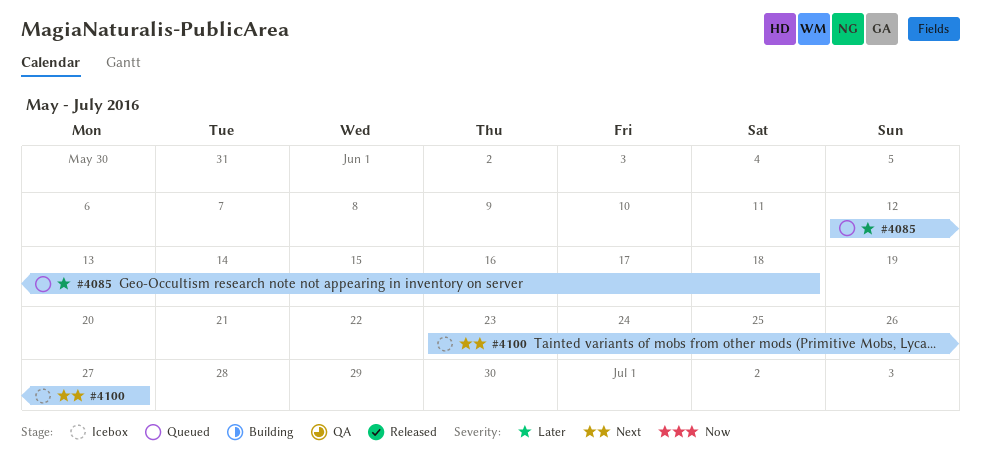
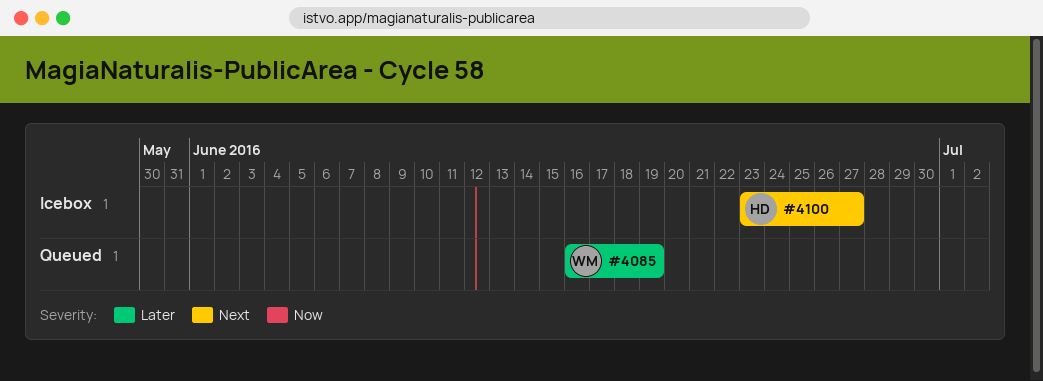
#4085, start: Jun 12 -> Jun 16
#4085, due: Jun 18 -> Jun 19

